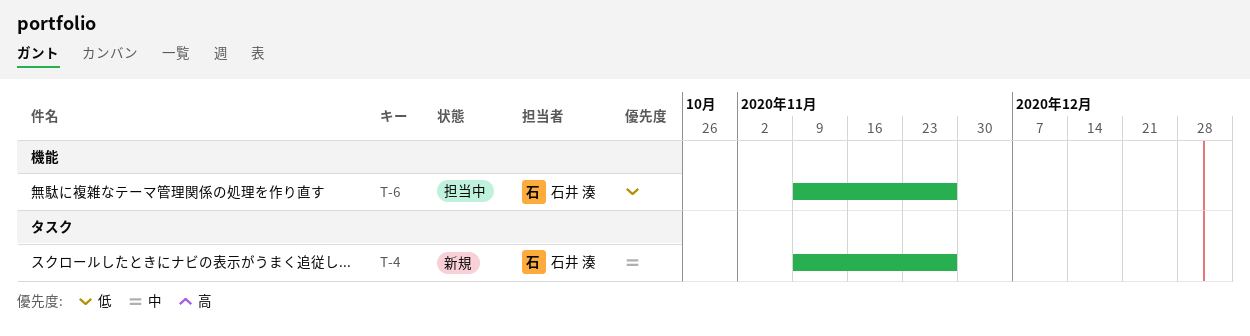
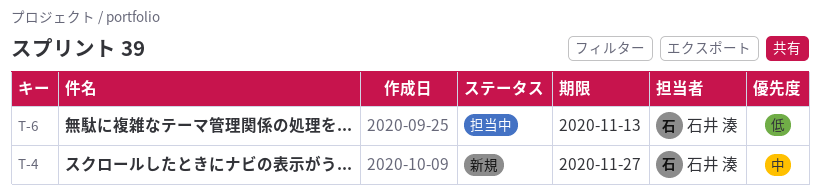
T-6, due: Nov 27 -> Nov 13

